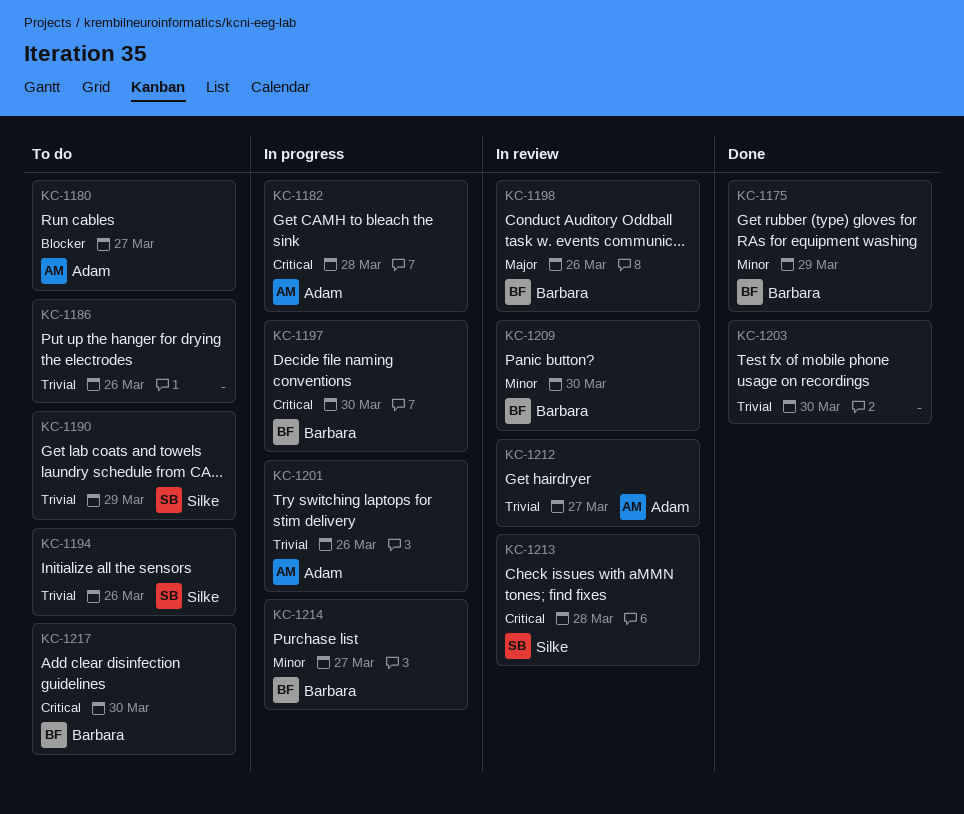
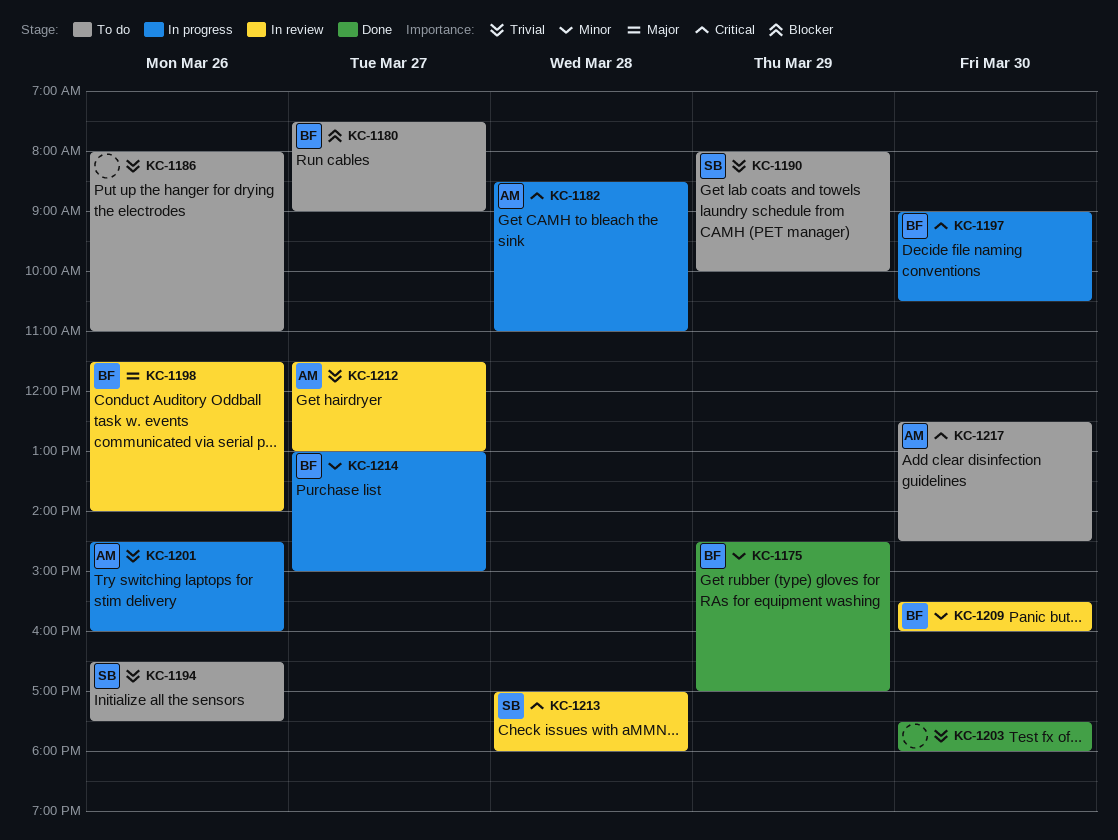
KC-1180, owner: Adam -> Barbara
KC-1217, owner: Barbara -> Adam

